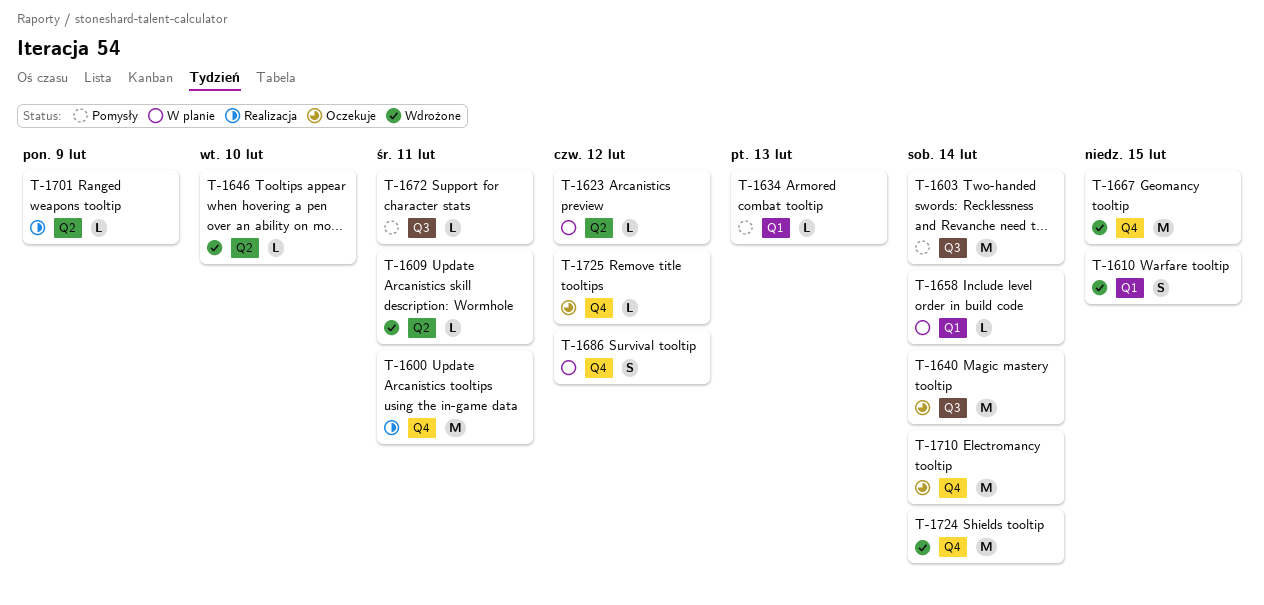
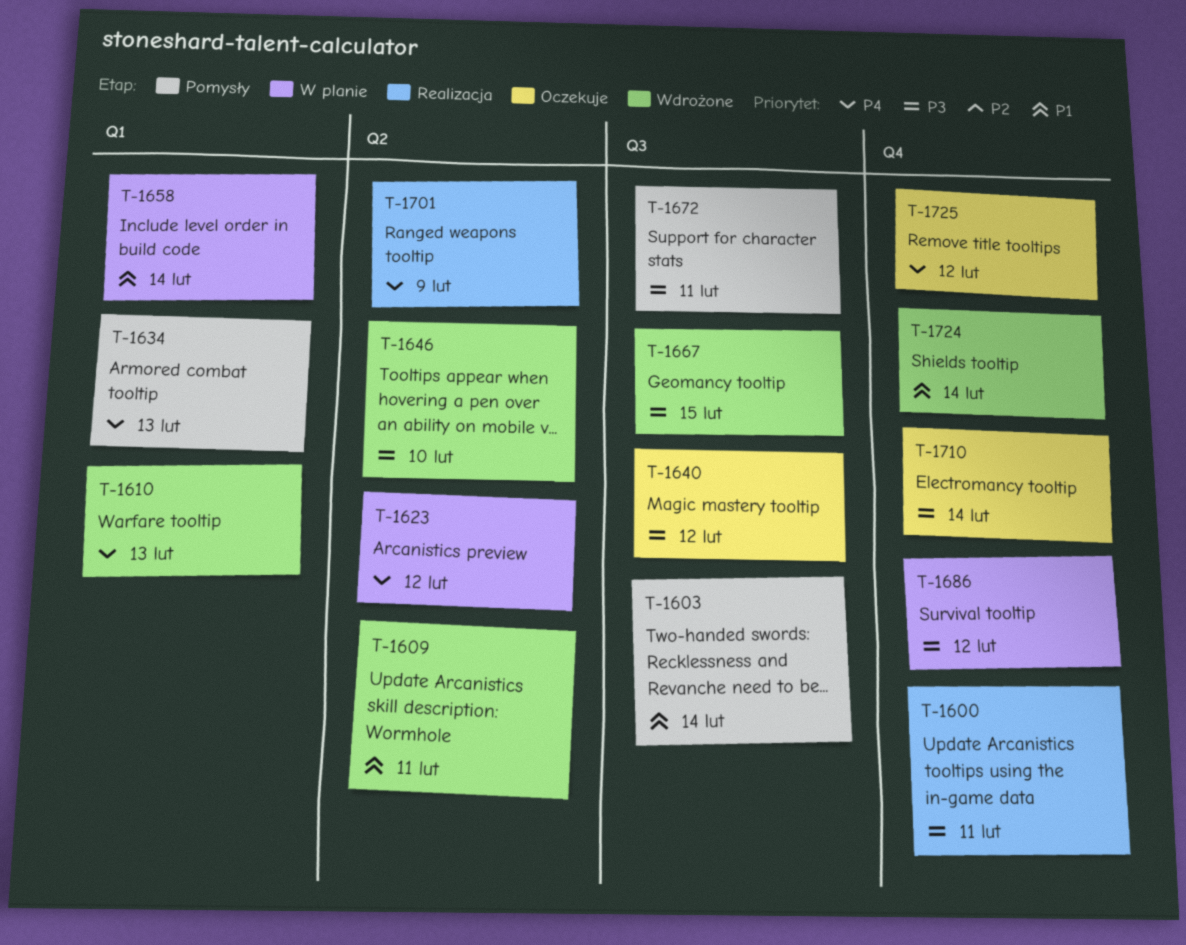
T-1610, due: Feb 15 -> Feb 13
T-1640, due: Feb 14 -> Feb 12
T-1667, label: Q4 -> Q3

